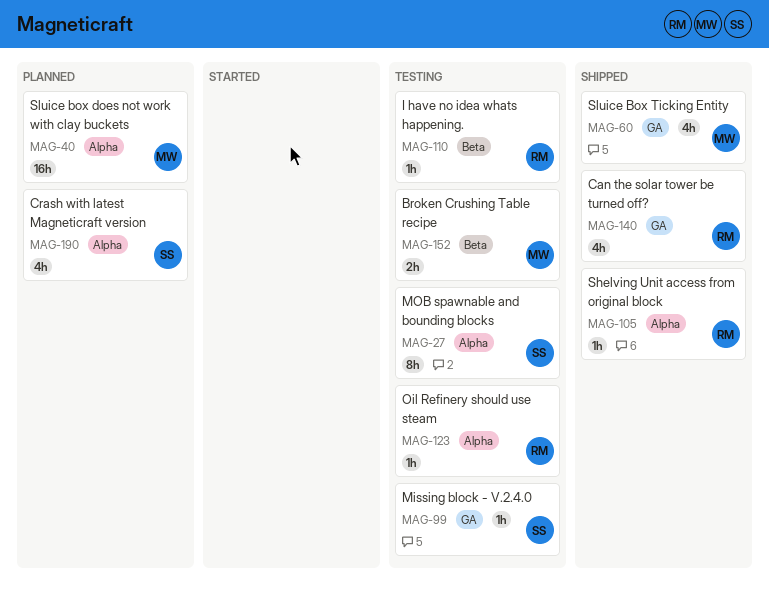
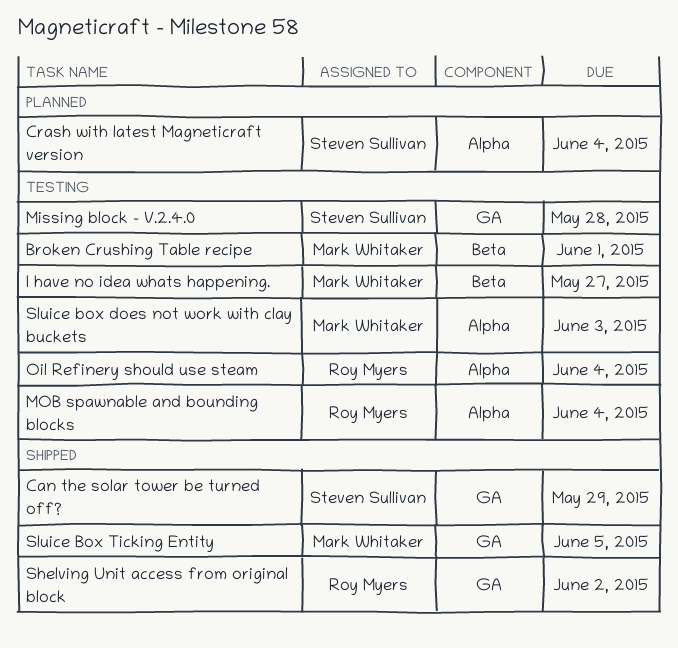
Can the solar tower be turned off?, owner: Roy Myers -> Steven Sullivan
I have no idea whats happening., owner: Roy Myers -> Mark Whitaker
MOB spawnable and bounding blocks, owner: Steven Sullivan -> Roy Myers
Shelving Unit access from original block, label: Alpha -> GA
Sluice box does not work with clay buckets, status: Planned -> Testing

